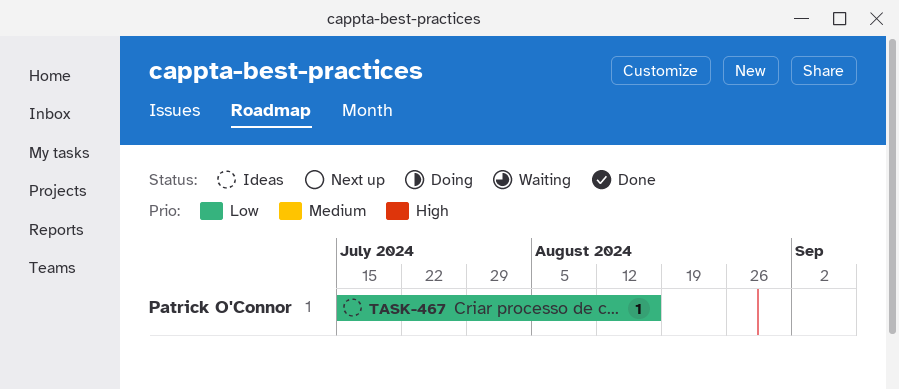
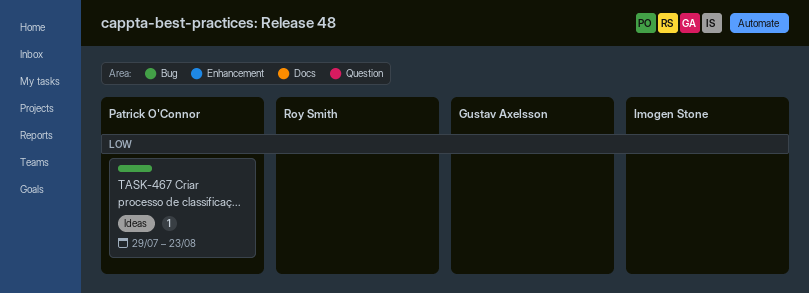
TASK-467, start: Jul 15 -> Jul 29
TASK-467, due: Aug 16 -> Aug 23

